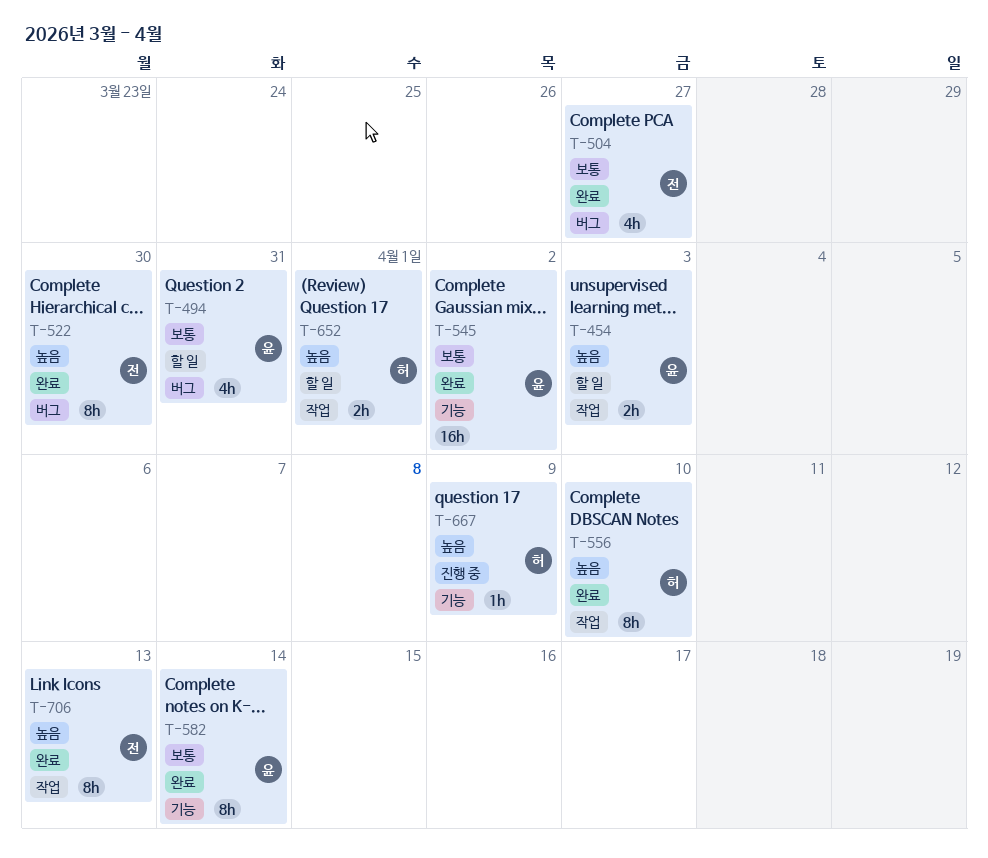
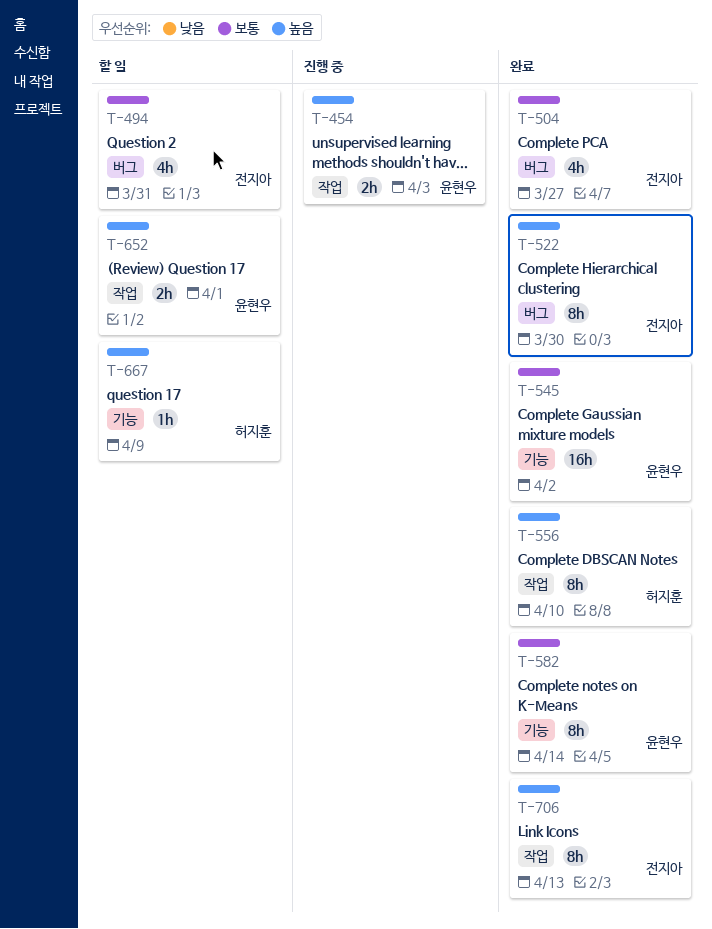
T-454, status: 할 일 -> 진행 중
T-494, owner: 윤현우 -> 전지아
T-652, owner: 허지훈 -> 윤현우
T-667, status: 진행 중 -> 할 일

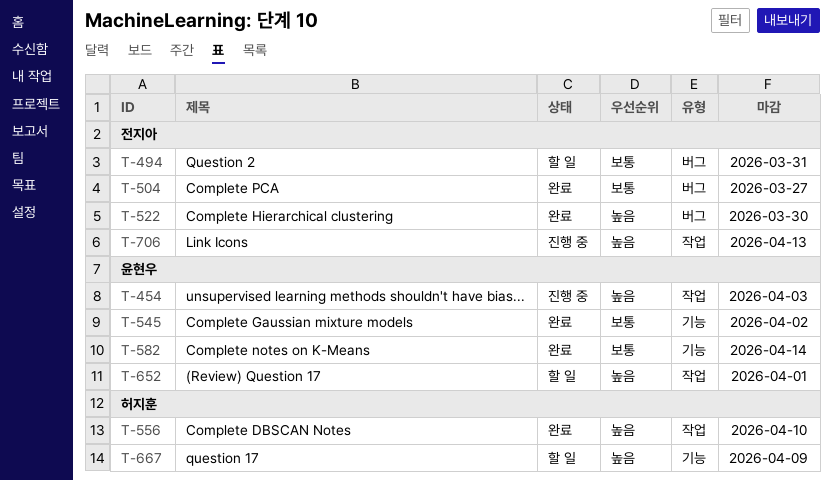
T-706, status: 완료 -> 진행 중

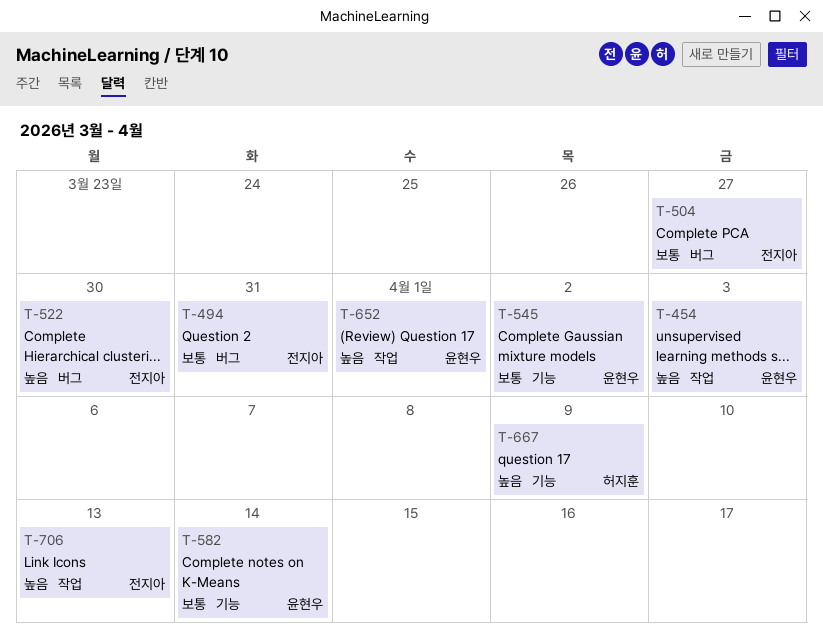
T-556: present -> none

